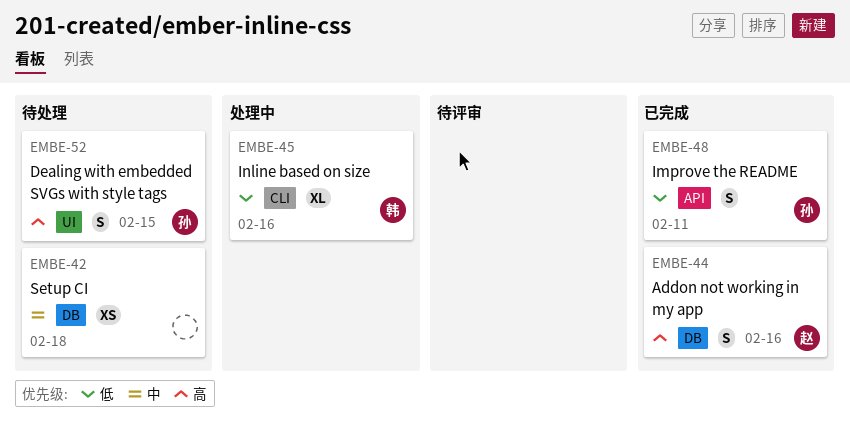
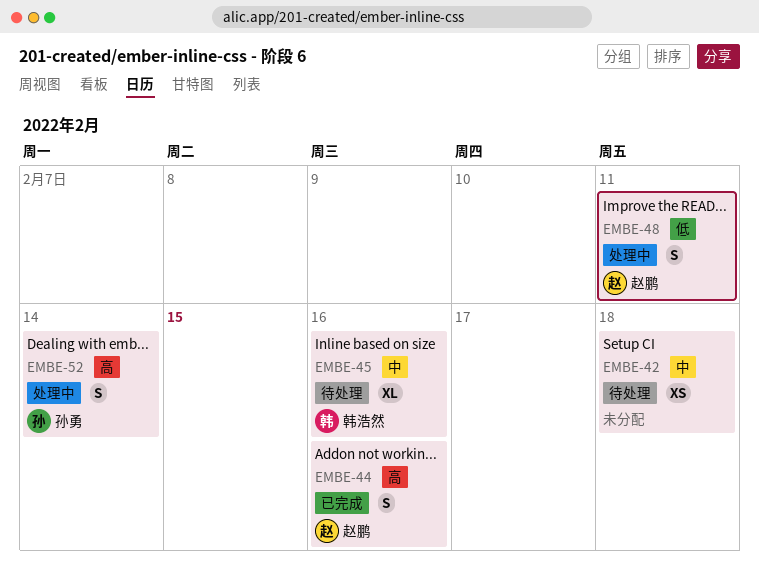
EMBE-45, status: 处理中 -> 待处理
EMBE-45, priority: 低 -> 中
EMBE-48, status: 已完成 -> 处理中
EMBE-48, owner: 孙勇 -> 赵鹏
EMBE-52, status: 待处理 -> 处理中
EMBE-52, due: Feb 15 -> Feb 14

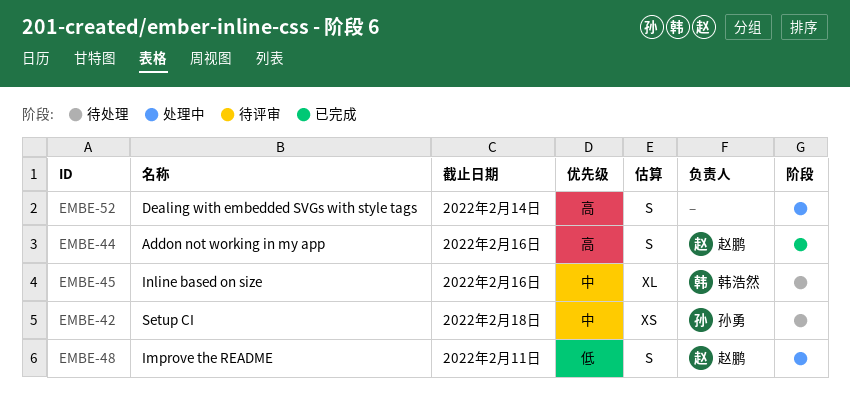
EMBE-42, owner: none -> 孙勇
EMBE-52, owner: 孙勇 -> none

